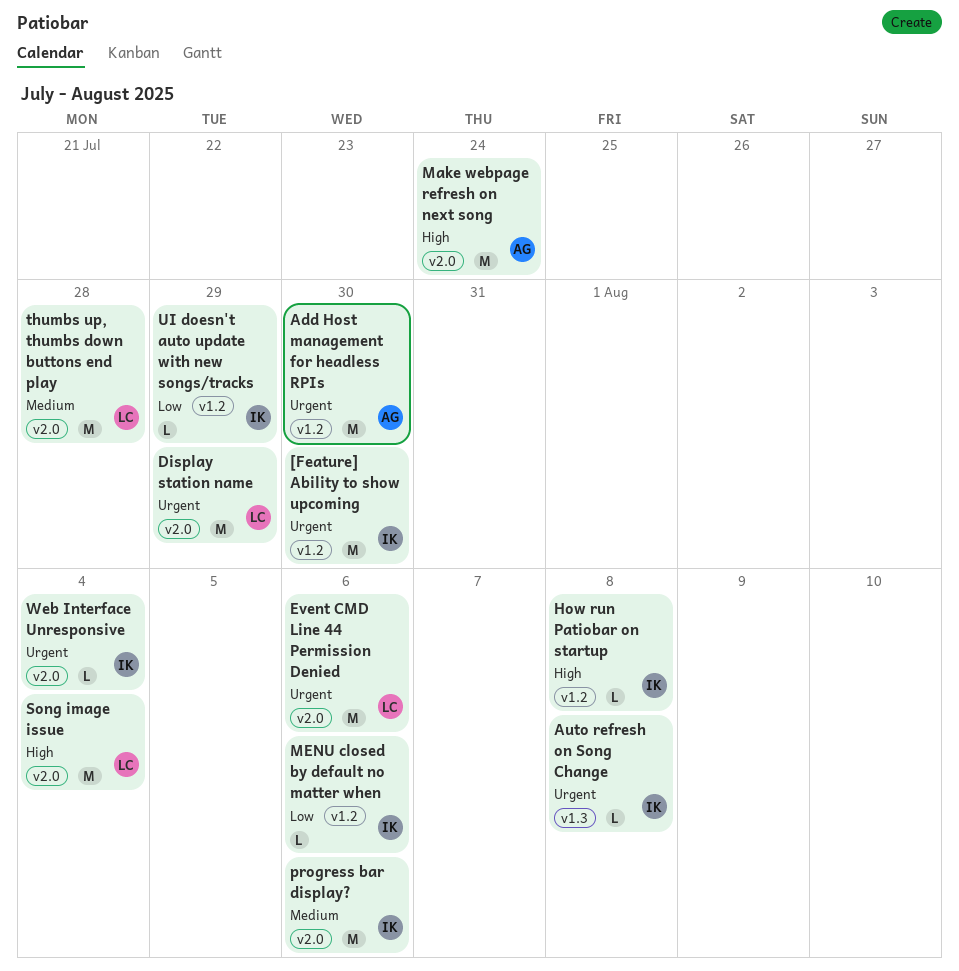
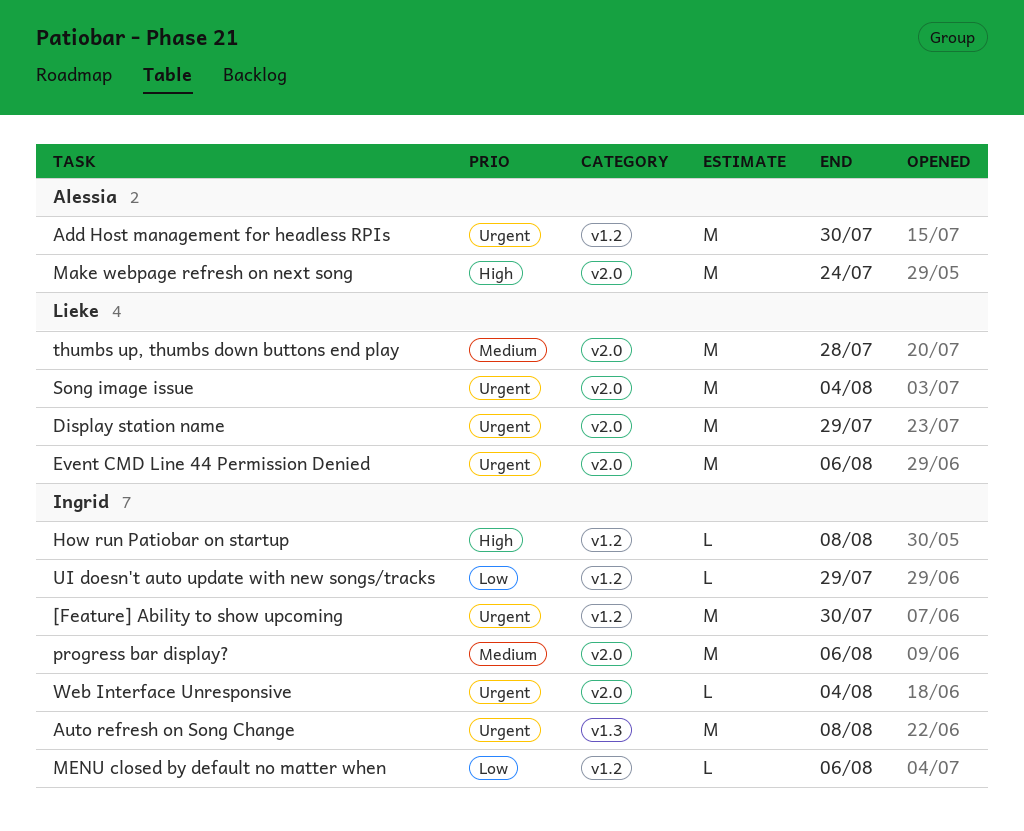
Auto refresh on Song Change, estimate: L -> M
Song image issue, priority: High -> Urgent

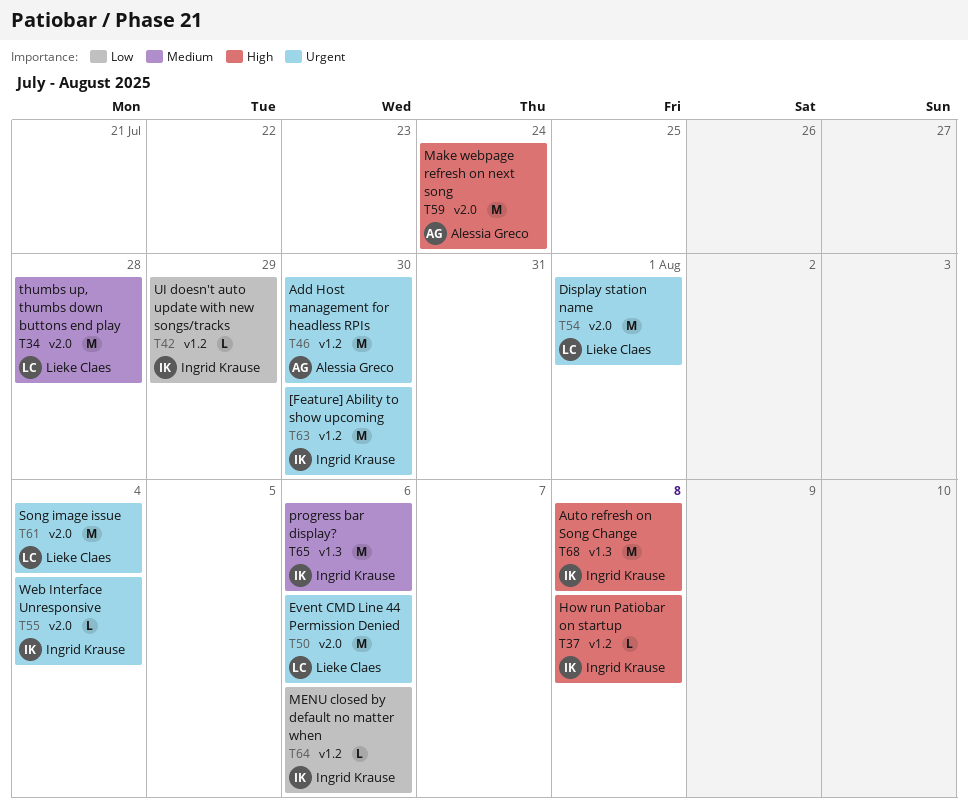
Auto refresh on Song Change, priority: Urgent -> High
Display station name, due: Jul 29 -> Aug 1
progress bar display?, label: v2.0 -> v1.3

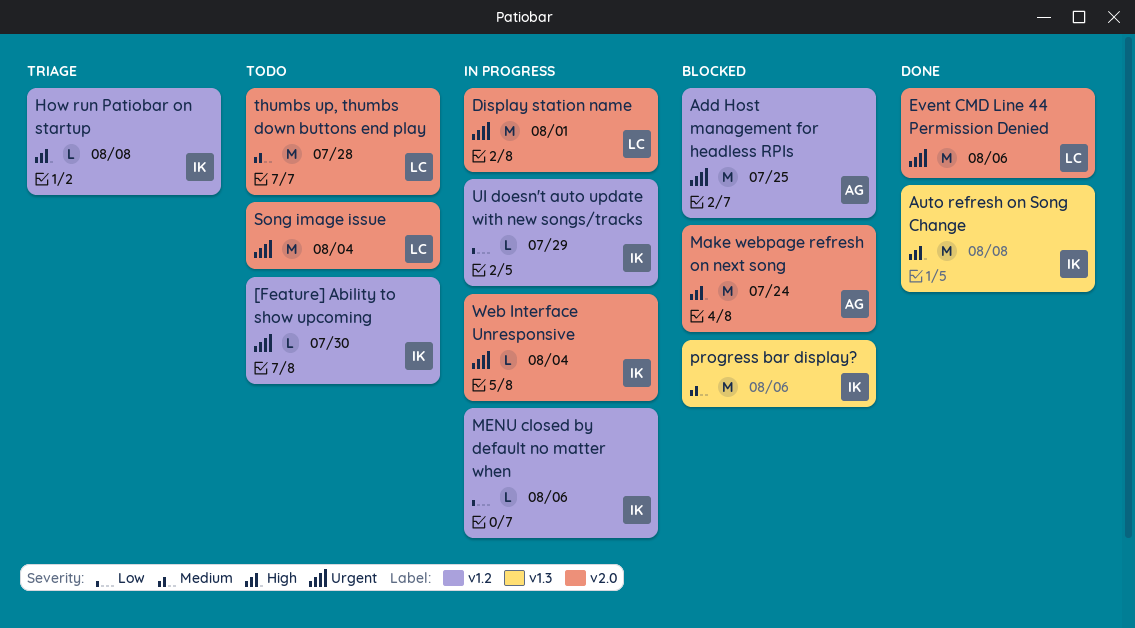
[Feature] Ability to show upcoming, estimate: M -> L
Add Host management for headless RPIs, due: Jul 30 -> Jul 25

